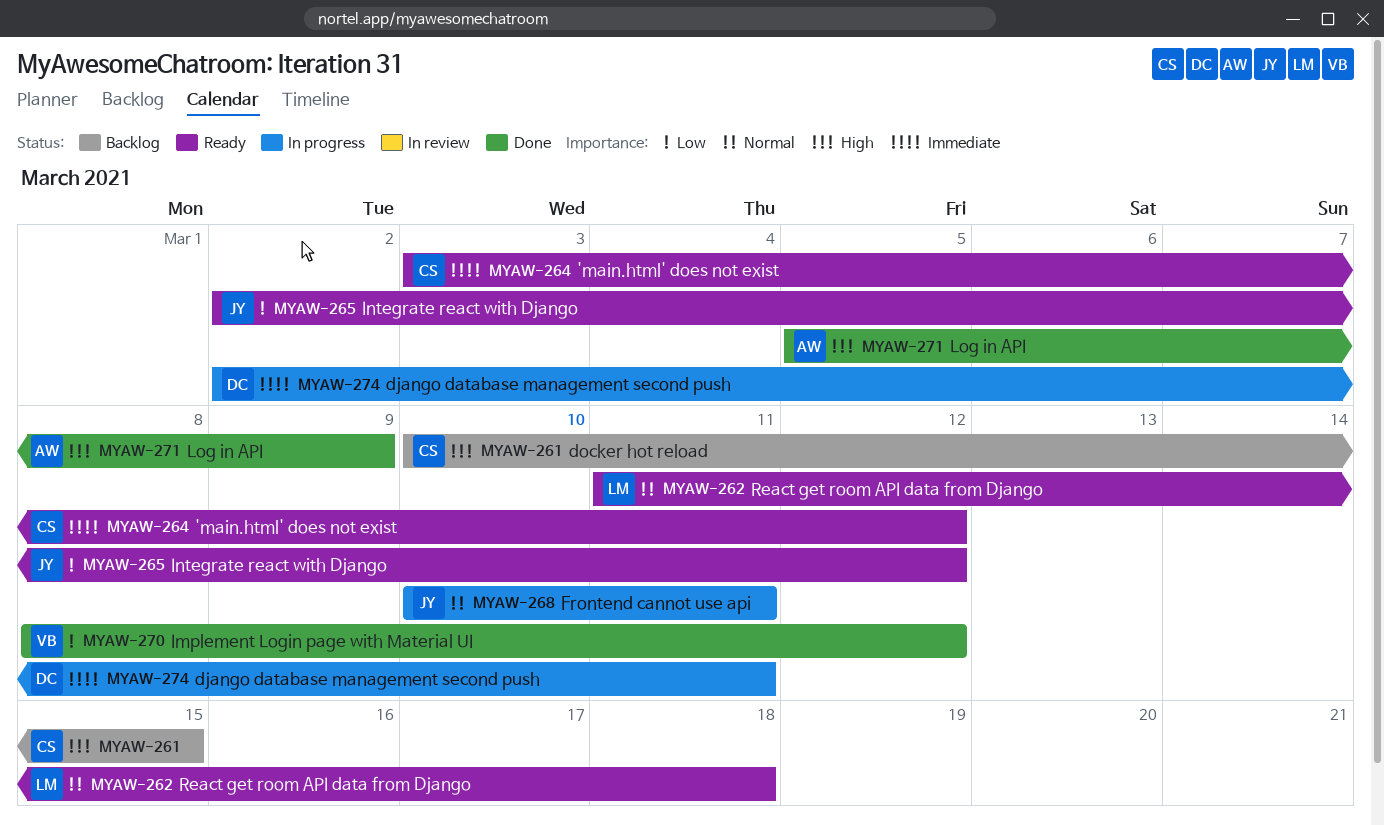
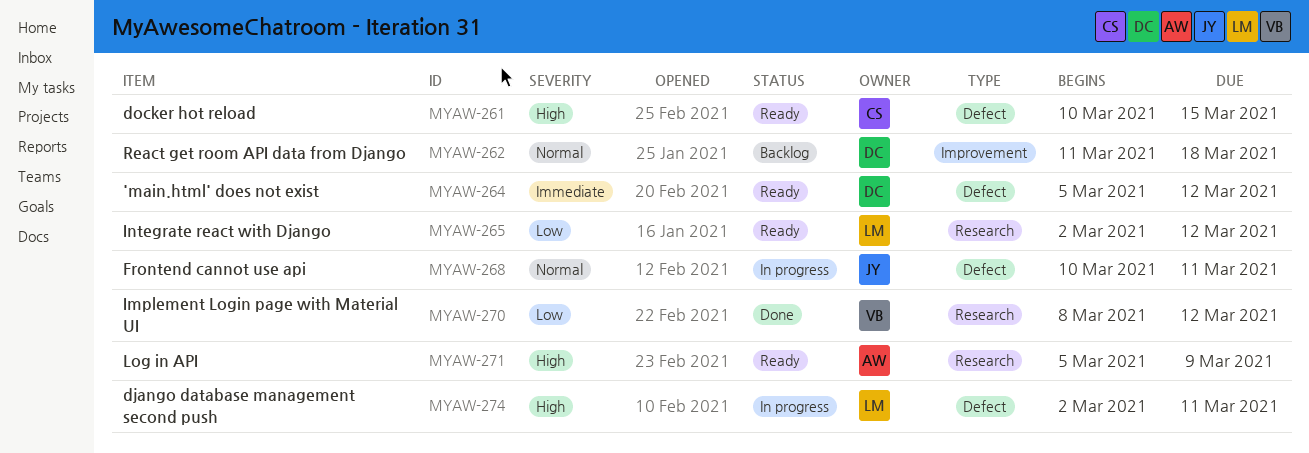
MYAW-261, status: Backlog -> Ready
MYAW-262, status: Ready -> Backlog
MYAW-262, owner: LM -> DC
MYAW-264, owner: CS -> DC
MYAW-264, start: Mar 3 -> Mar 5
MYAW-265, owner: JY -> LM
MYAW-271, status: Done -> Ready
MYAW-274, owner: DC -> LM
MYAW-274, priority: Immediate -> High

